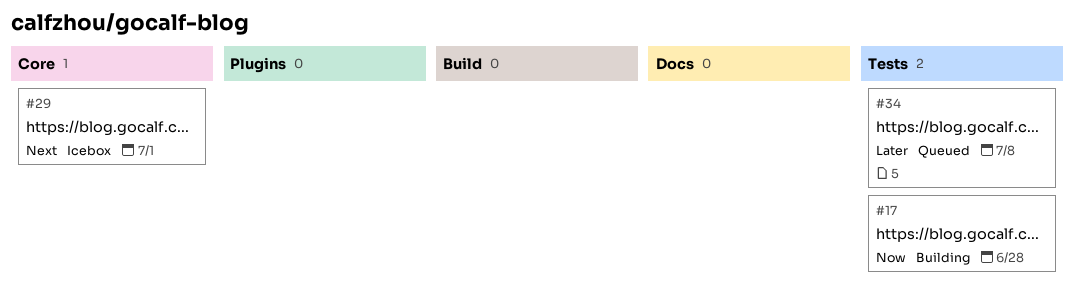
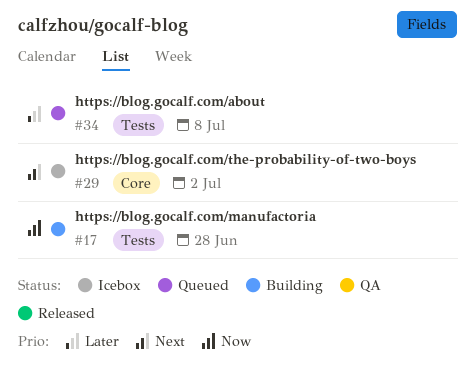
#29, due: Jul 1 -> Jul 2

